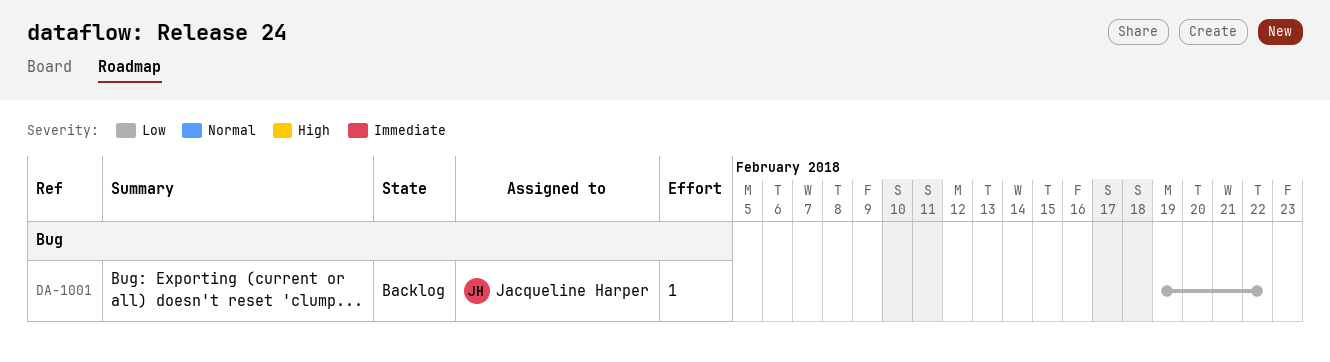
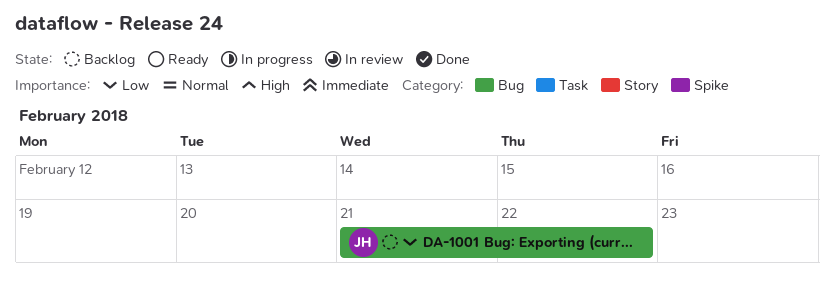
DA-1001, start: Feb 19 -> Feb 21

